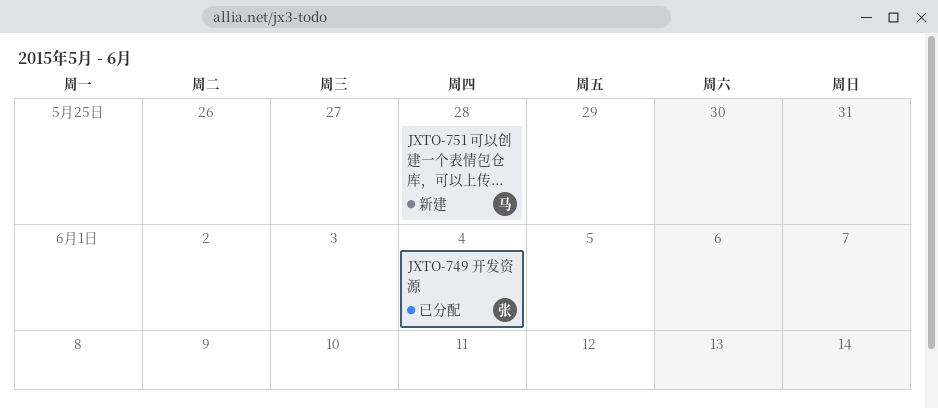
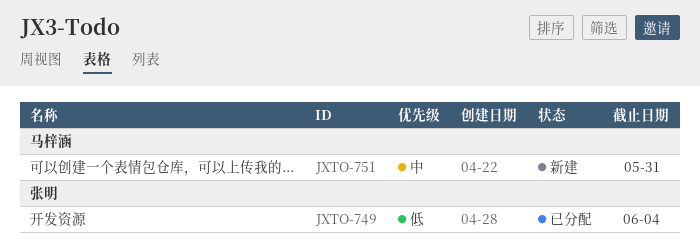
JXTO-751, due: May 28 -> May 31

